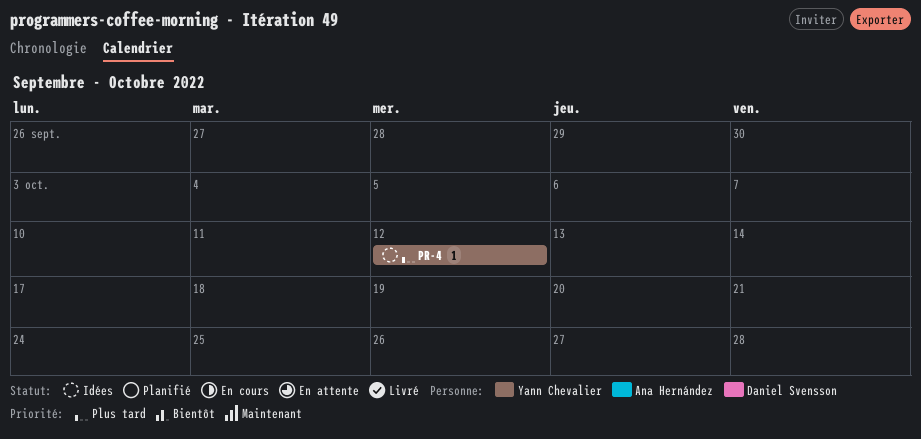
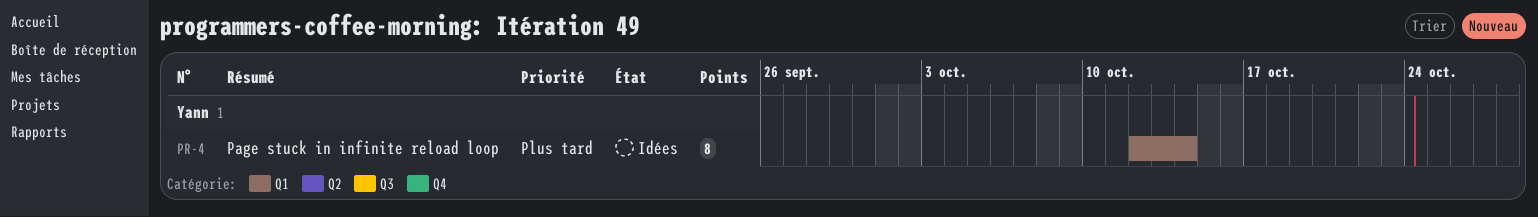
PR-4, estimate: 1 -> 8
PR-4, due: Oct 12 -> Oct 14

